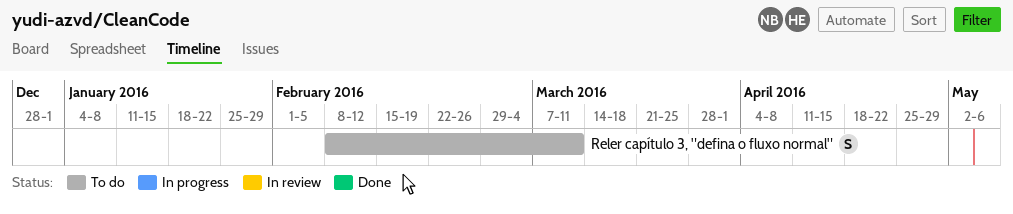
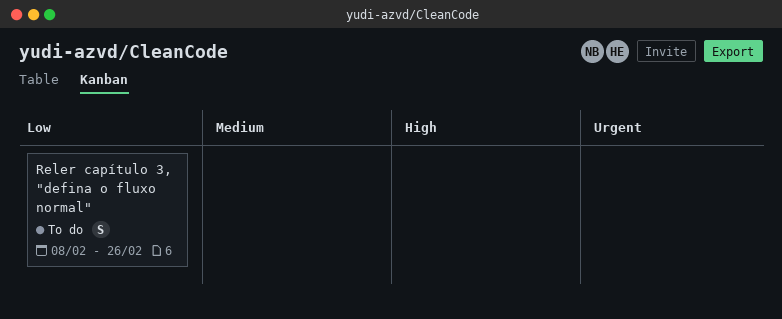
Reler capítulo 3, "defina o fluxo normal", due: Mar 11 -> Feb 26

